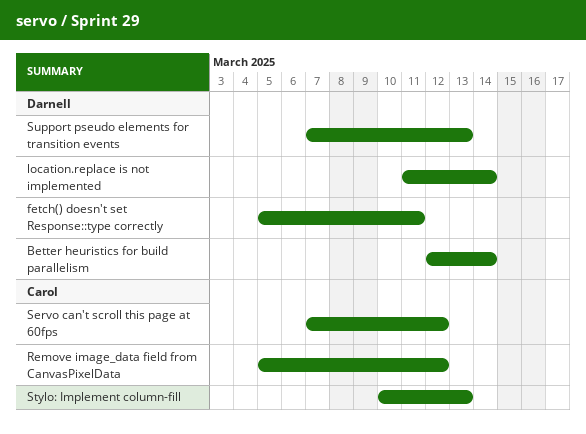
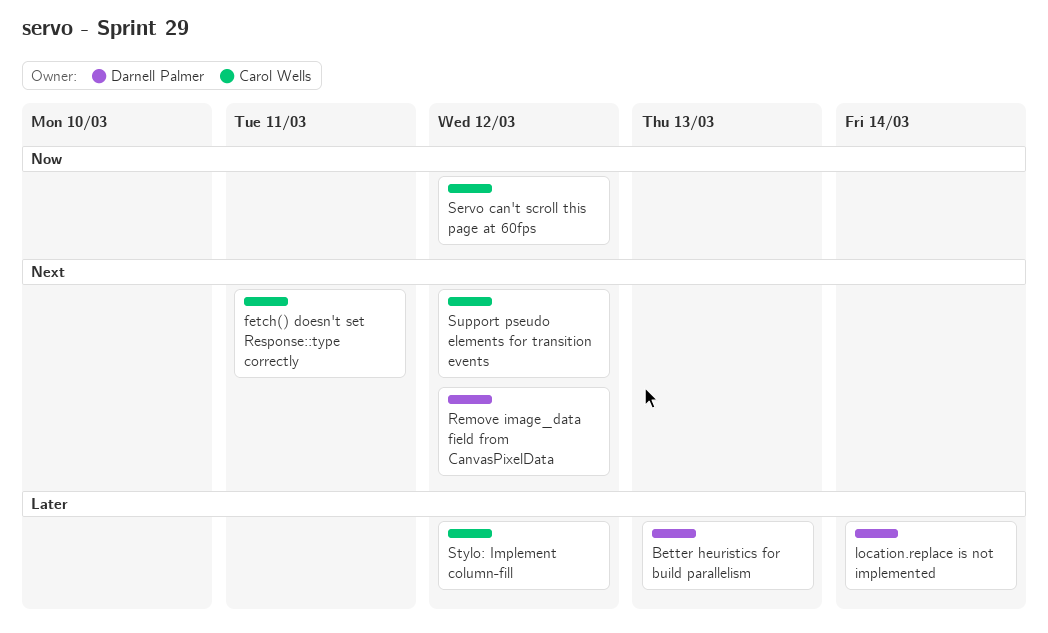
Better heuristics for build parallelism, due: Mar 14 -> Mar 13
fetch() doesn't set Response::type correctly, owner: Darnell Palmer -> Carol Wells
Remove image_data field from CanvasPixelData, owner: Carol Wells -> Darnell Palmer
Stylo: Implement column-fill, due: Mar 13 -> Mar 12
Support pseudo elements for transition events, owner: Darnell Palmer -> Carol Wells
Support pseudo elements for transition events, due: Mar 13 -> Mar 12

